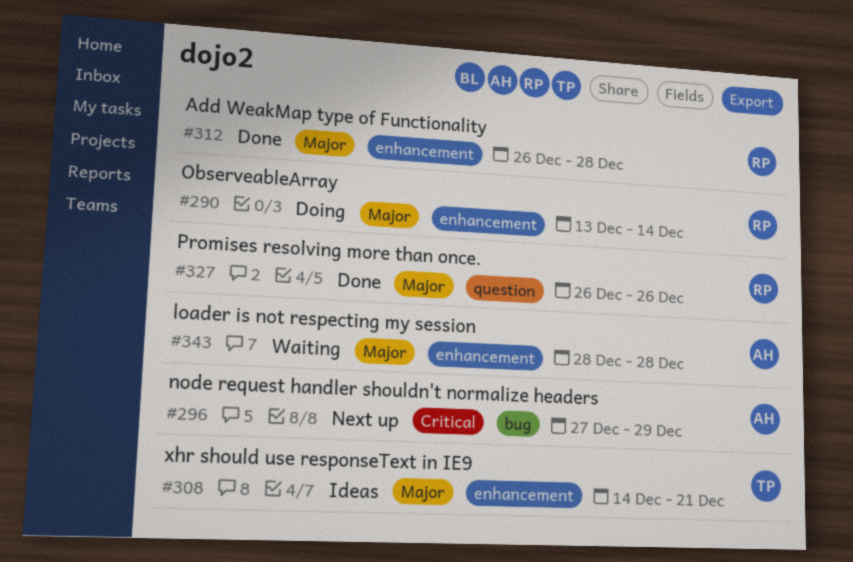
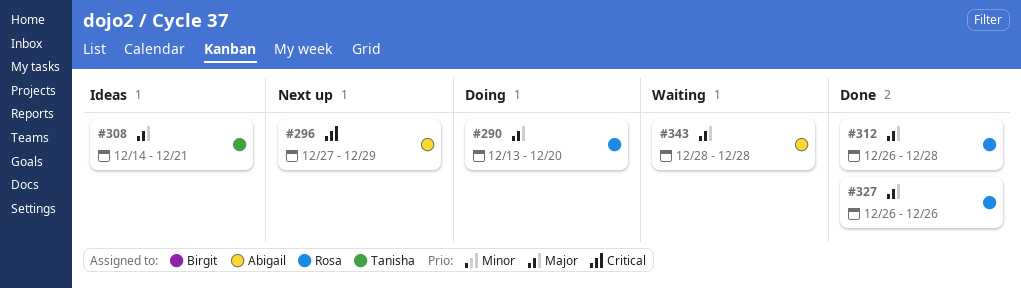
#290, due: Dec 14 -> Dec 20

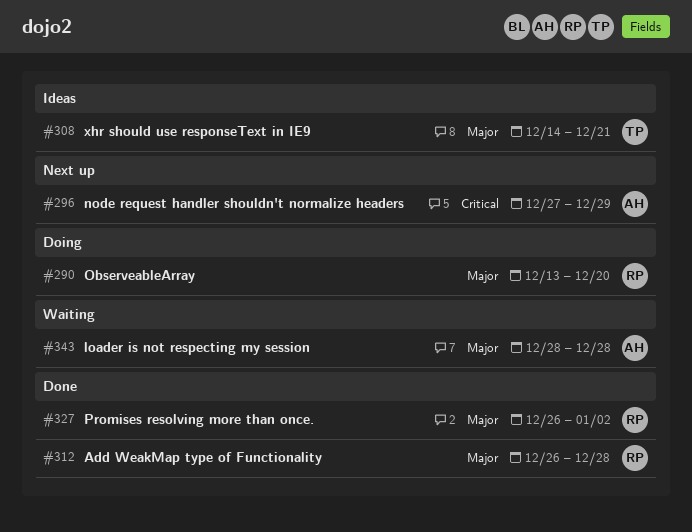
#327, due: Dec 26 -> Jan 2

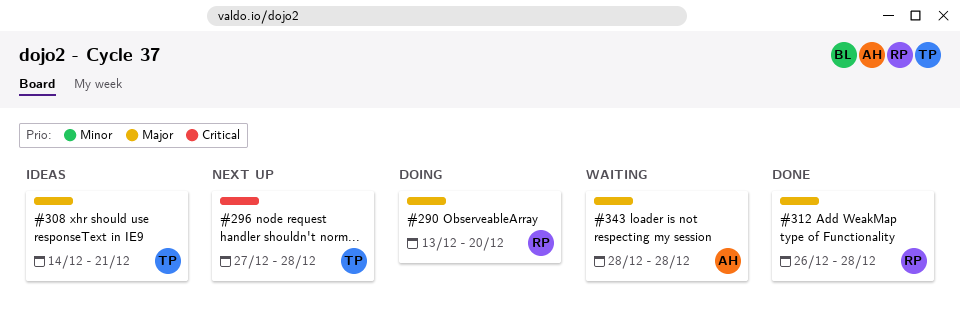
#296, owner: AH -> TP
#296, due: Dec 29 -> Dec 28
#327: present -> none

